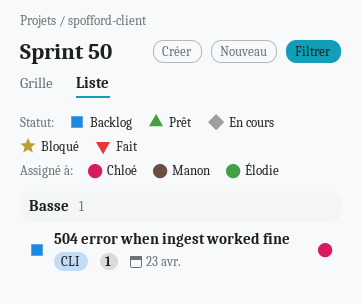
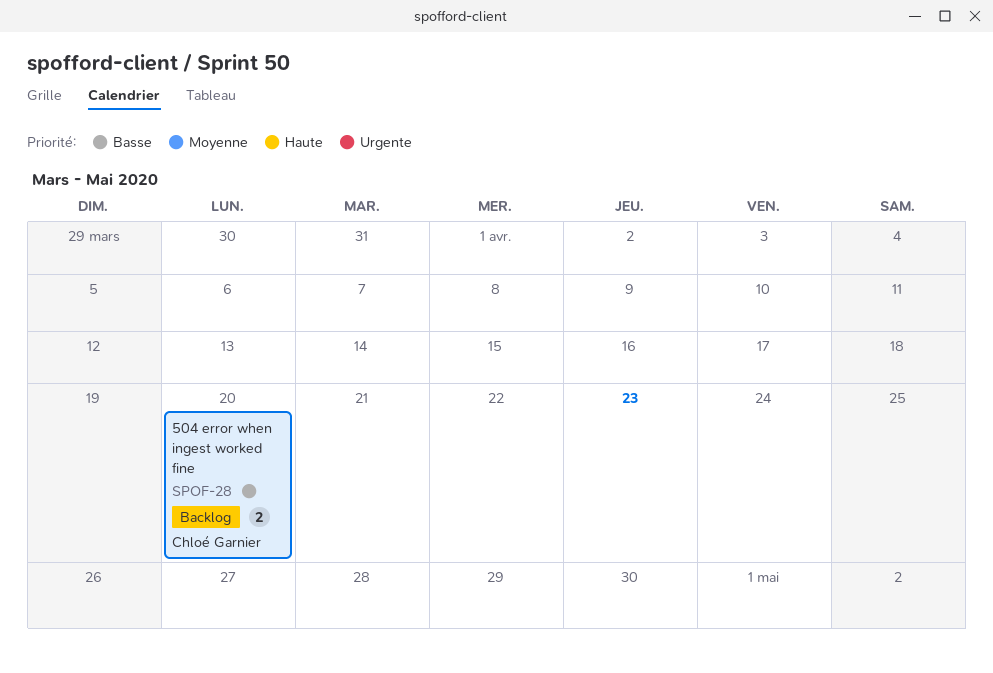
504 error when ingest worked fine, estimate: 1 -> 2
504 error when ingest worked fine, due: Apr 23 -> Apr 20

